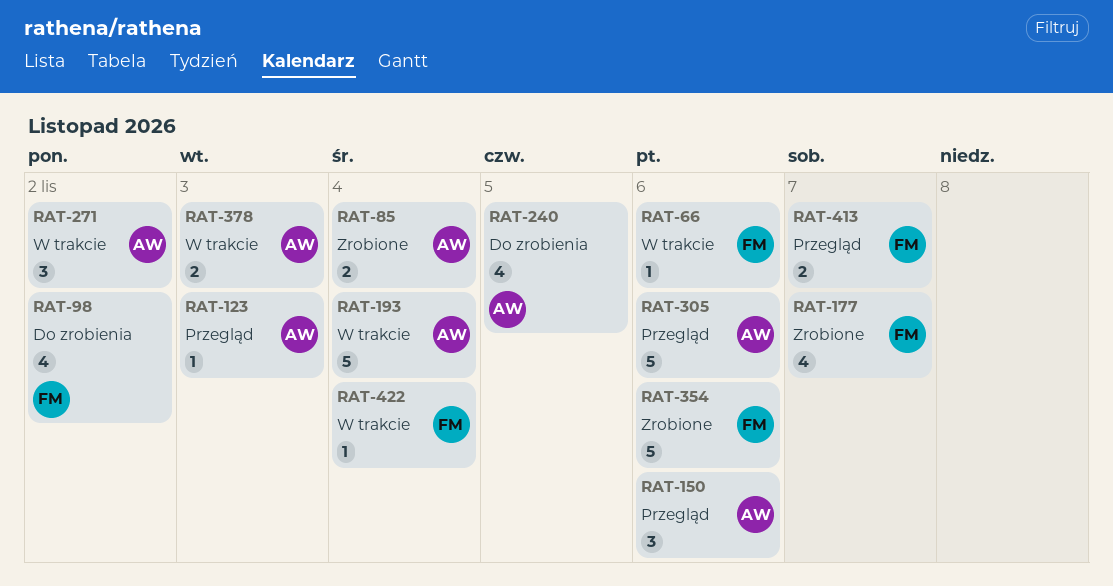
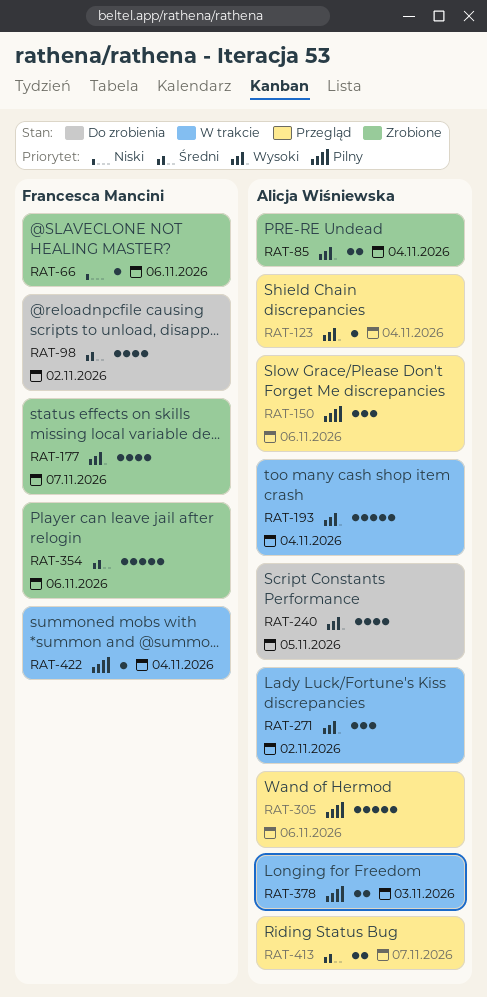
RAT-66, status: W trakcie -> Zrobione
RAT-123, due: Nov 3 -> Nov 4
RAT-413, owner: Francesca Mancini -> Alicja Wiśniewska

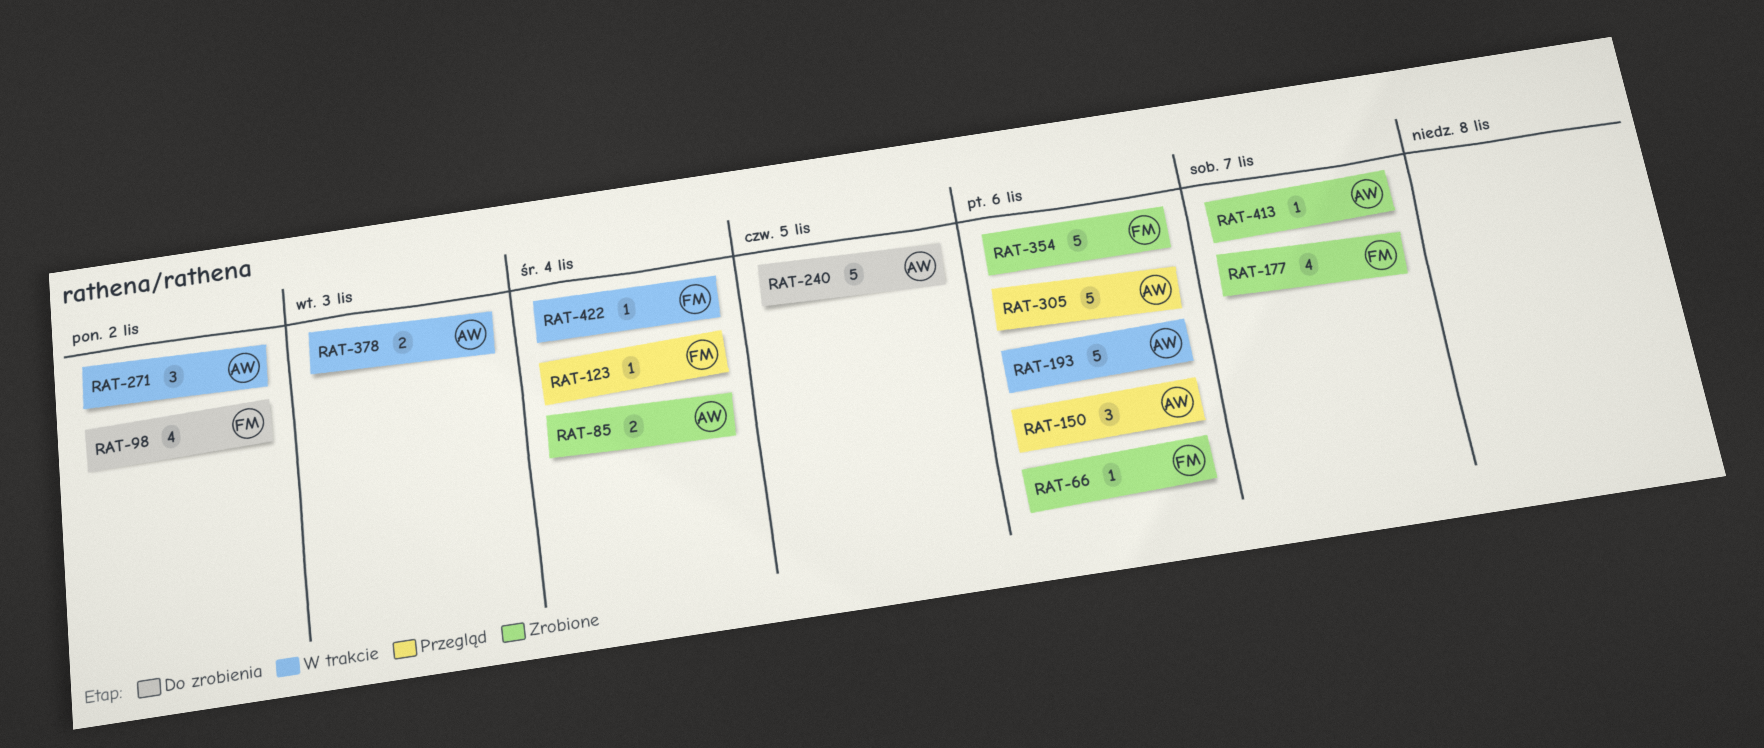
RAT-123, owner: Alicja Wiśniewska -> Francesca Mancini
RAT-193, due: Nov 4 -> Nov 6
RAT-240, estimate: 4 -> 5
RAT-413, status: Przegląd -> Zrobione
RAT-413, estimate: 2 -> 1

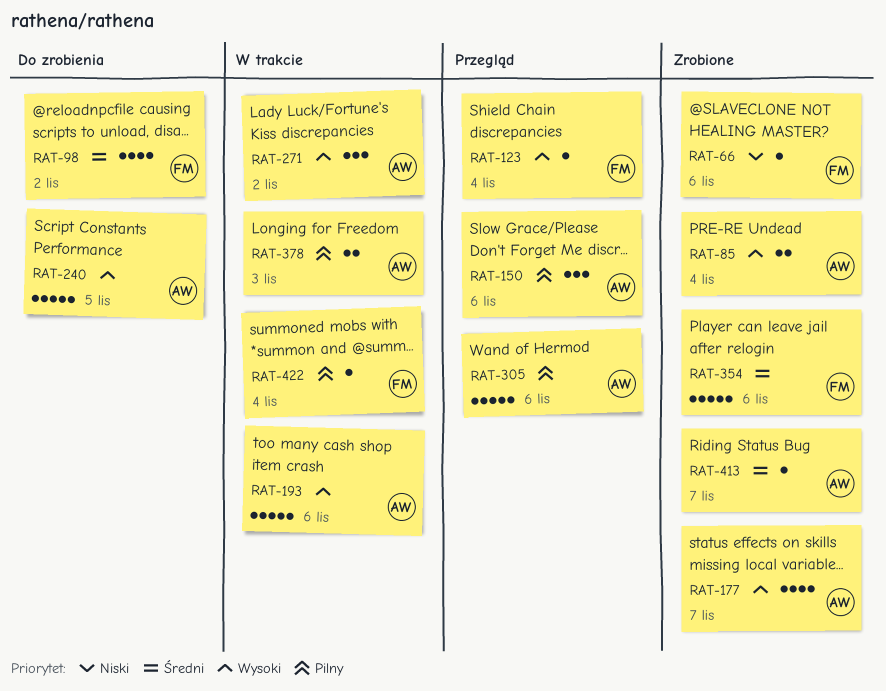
RAT-177, owner: FM -> AW

